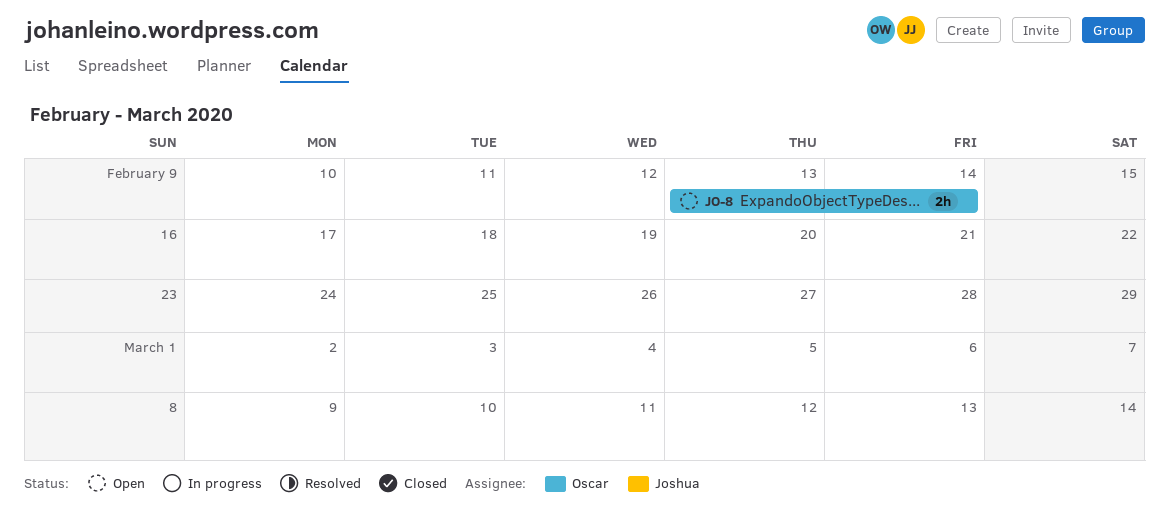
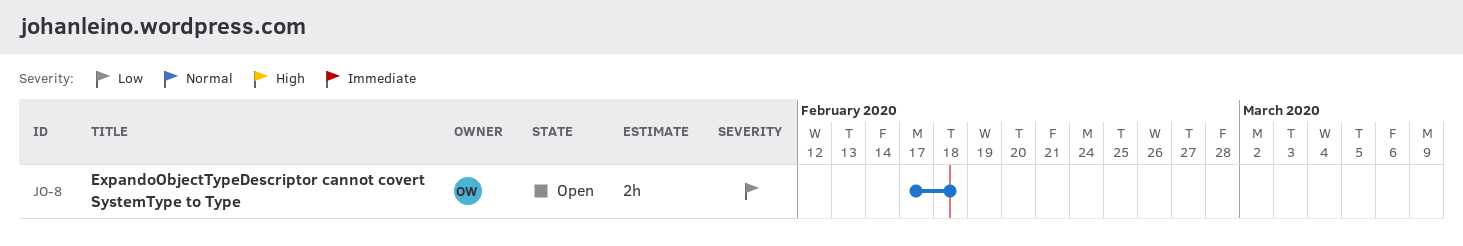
JO-8, start: Feb 13 -> Feb 17
JO-8, due: Feb 14 -> Feb 18

